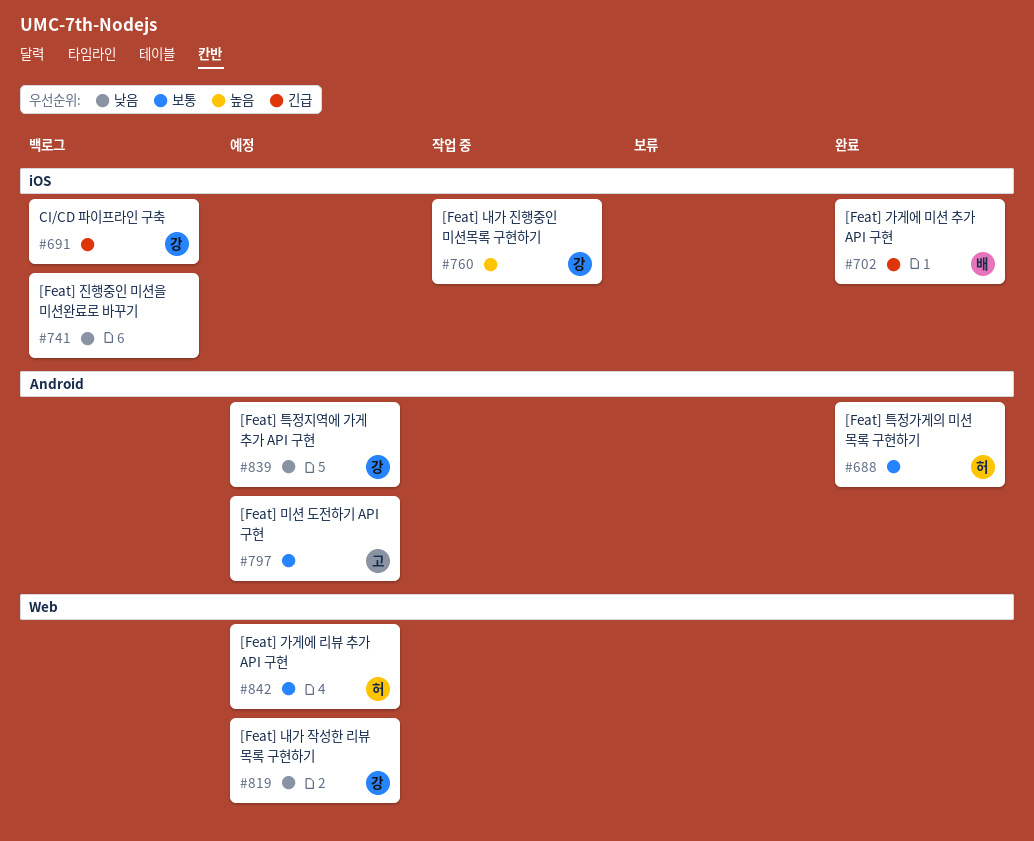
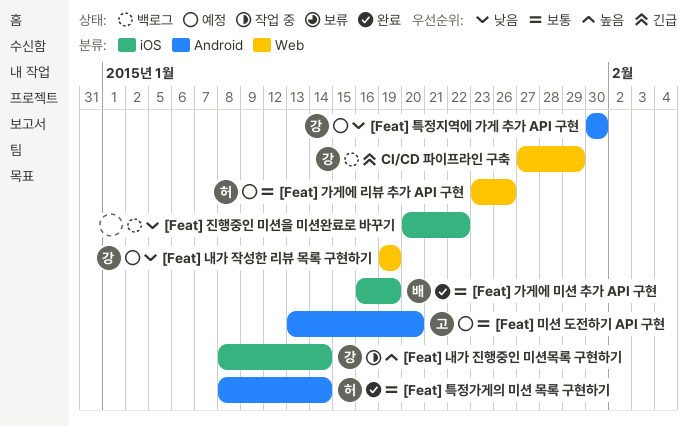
[Feat] 가게에 미션 추가 API 구현, priority: 긴급 -> 보통
CI/CD 파이프라인 구축, label: iOS -> Web

